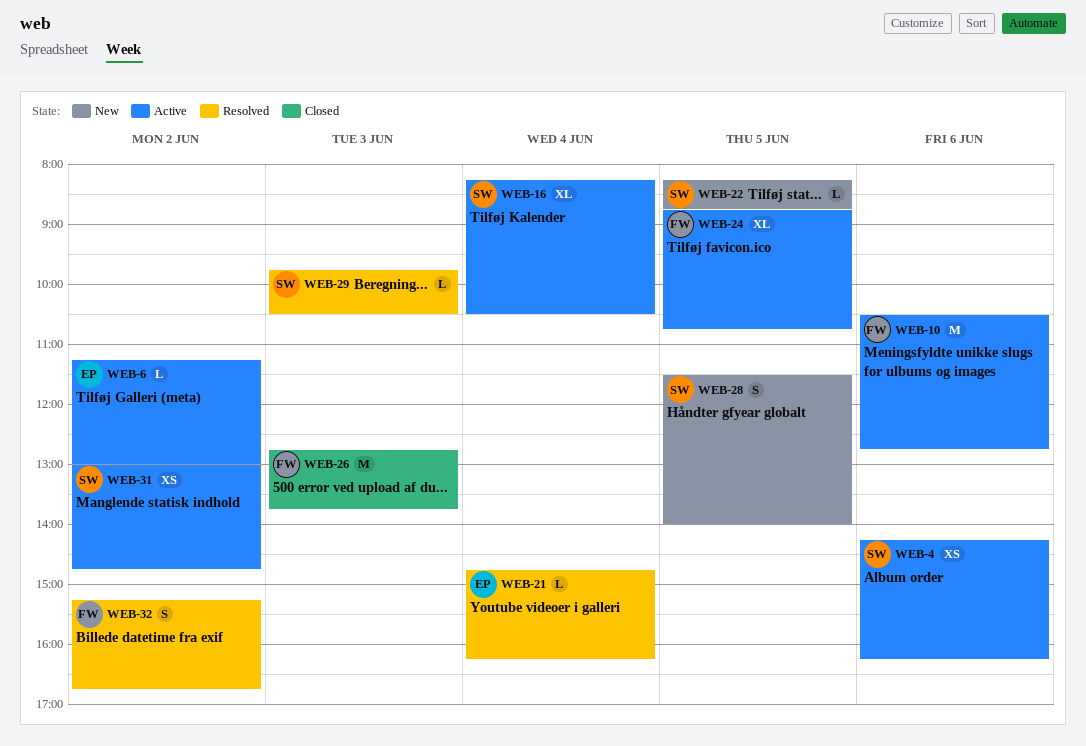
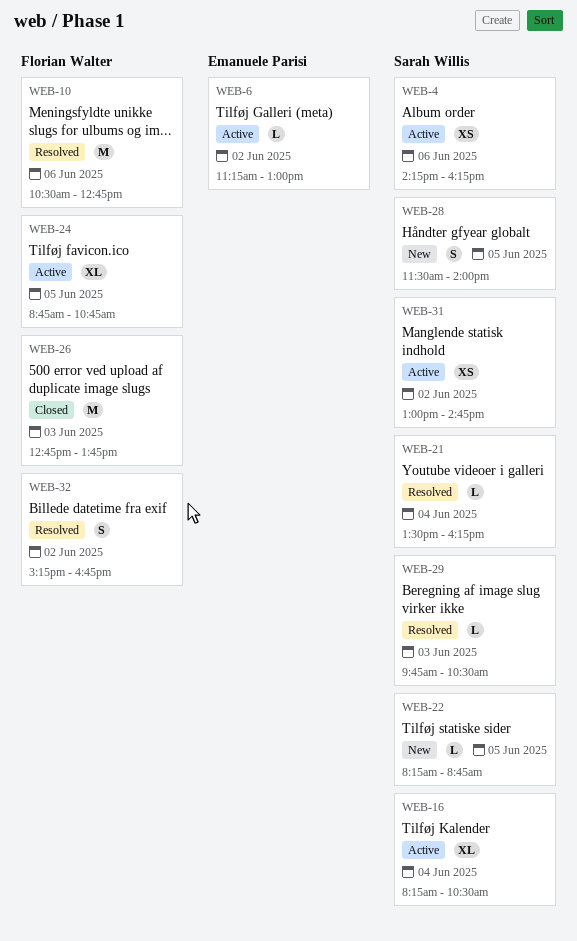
WEB-10, status: Active -> Resolved
WEB-21, owner: Emanuele Parisi -> Sarah Willis
WEB-21, begins: 14:45 -> 13:30

